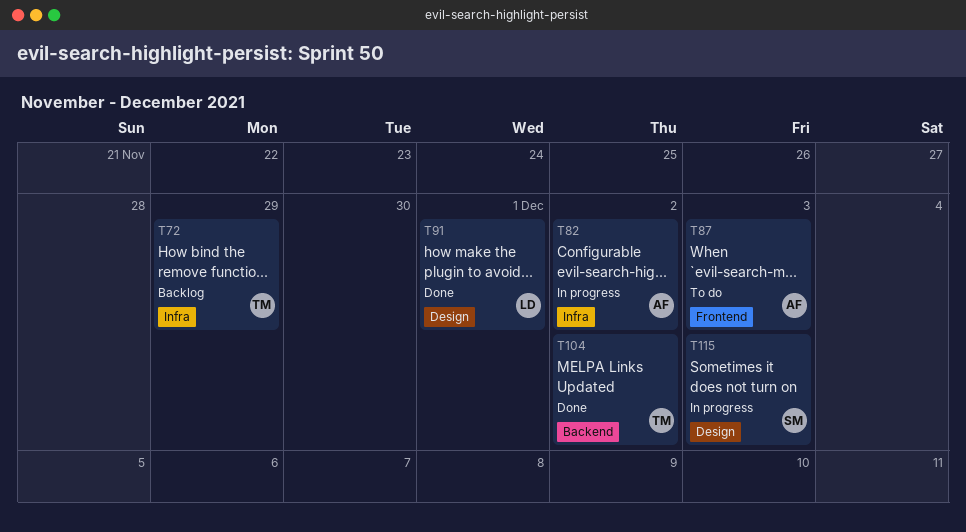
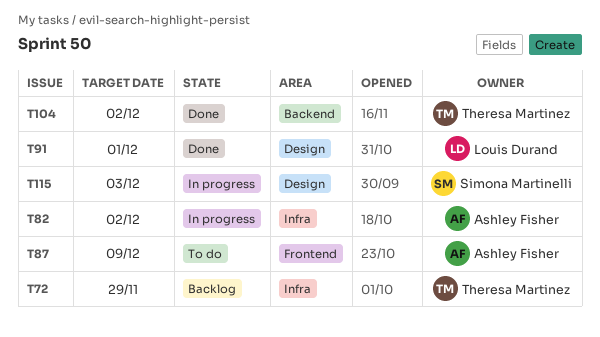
T87, due: Dec 3 -> Dec 9

